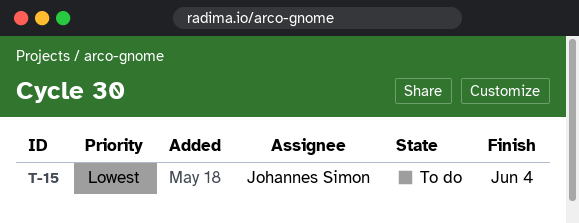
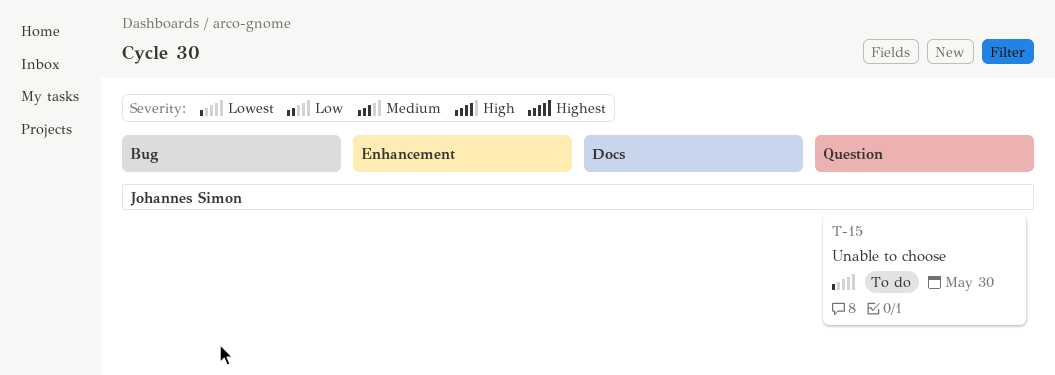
T-15, due: Jun 4 -> May 30

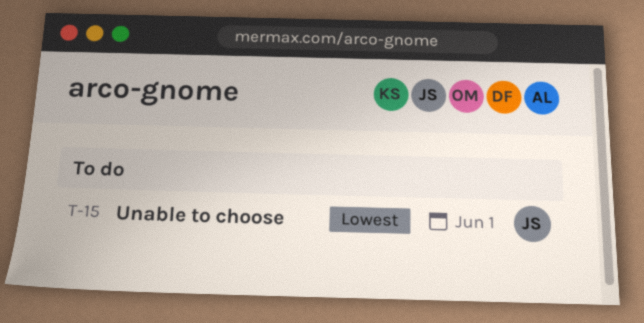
T-15, due: May 30 -> Jun 1

